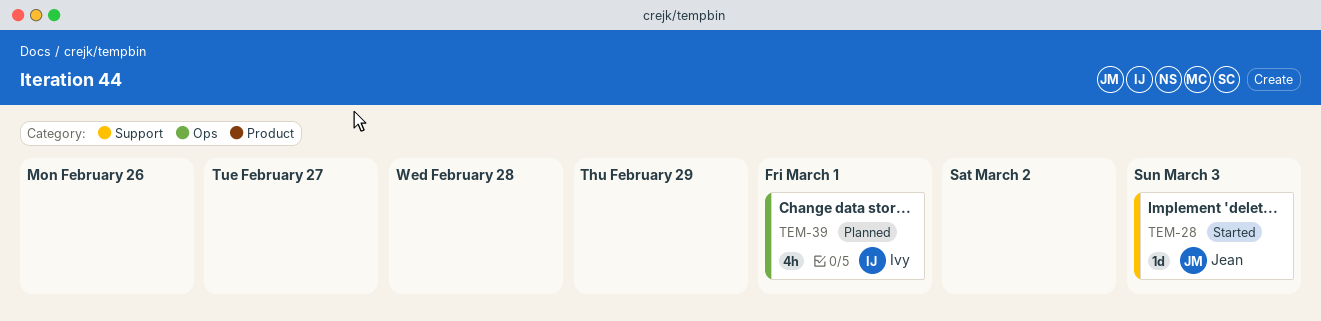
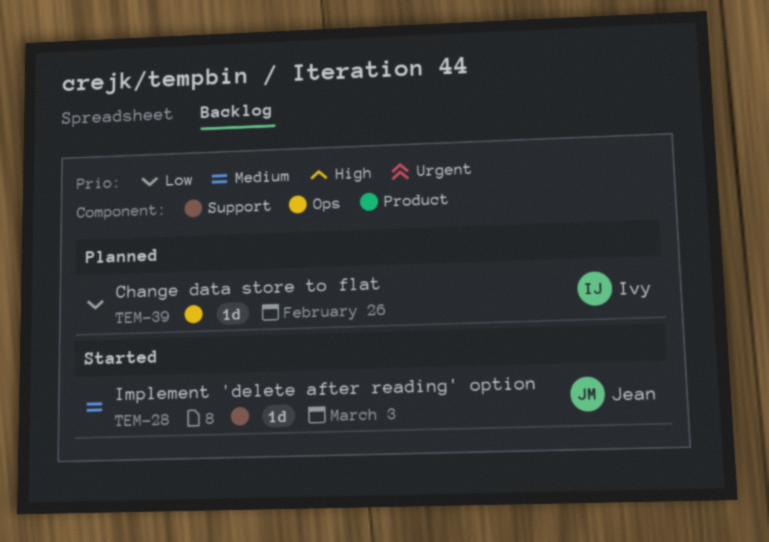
TEM-39, estimate: 4h -> 1d
TEM-39, due: Mar 1 -> Feb 26

